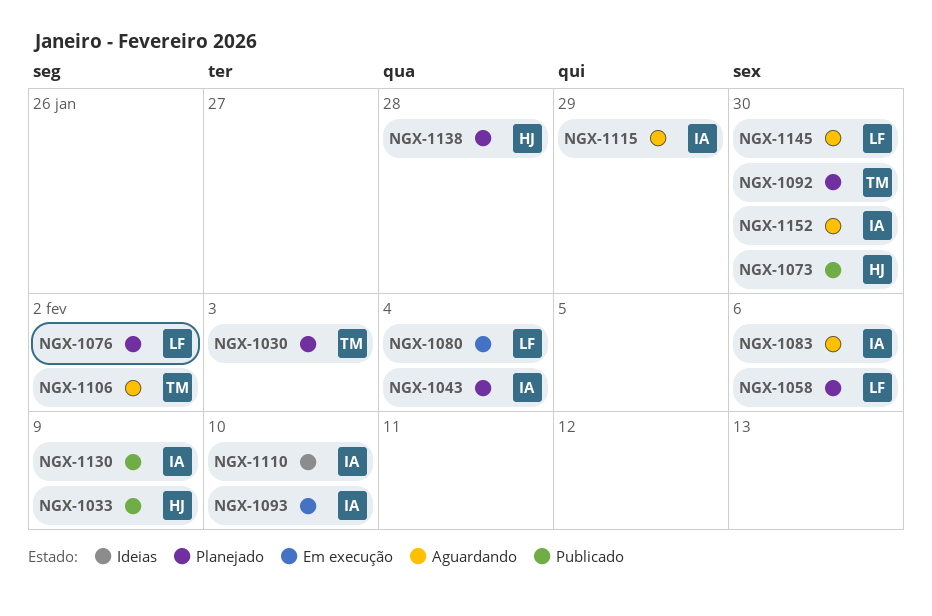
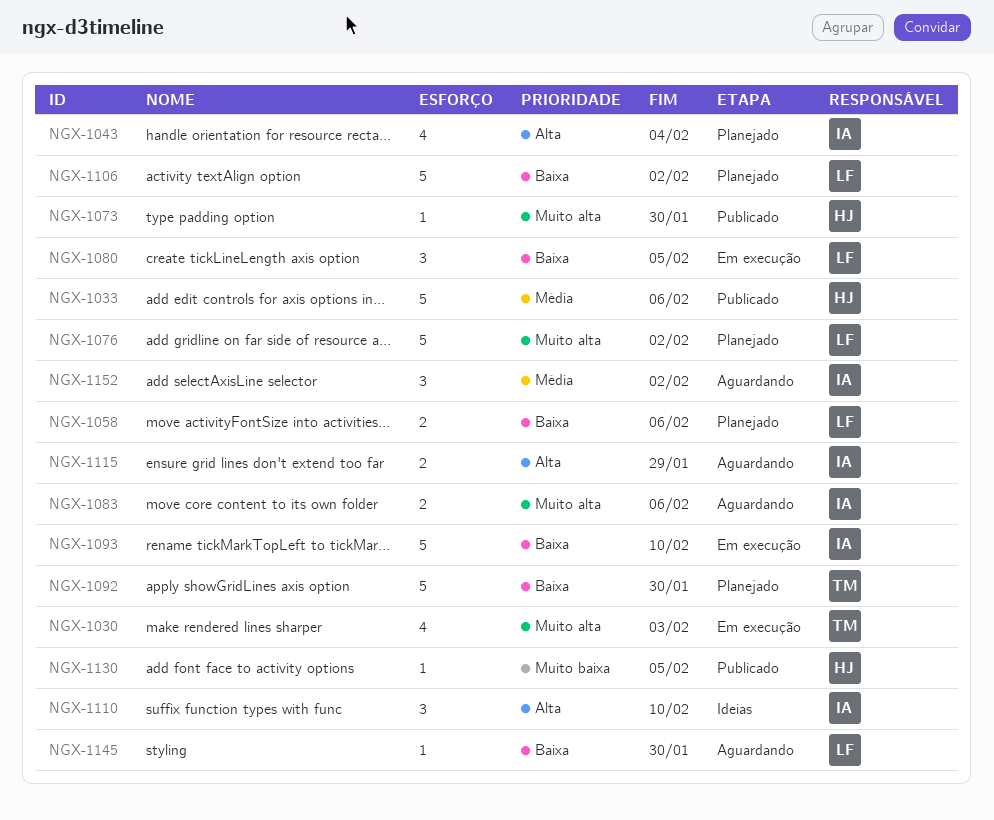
NGX-1030, status: Planejado -> Em execução
NGX-1033, due: Feb 9 -> Feb 6
NGX-1080, due: Feb 4 -> Feb 5
NGX-1106, status: Aguardando -> Planejado
NGX-1106, owner: TM -> LF
NGX-1130, owner: IA -> HJ
NGX-1130, due: Feb 9 -> Feb 5
NGX-1138: present -> none
NGX-1152, due: Jan 30 -> Feb 2

